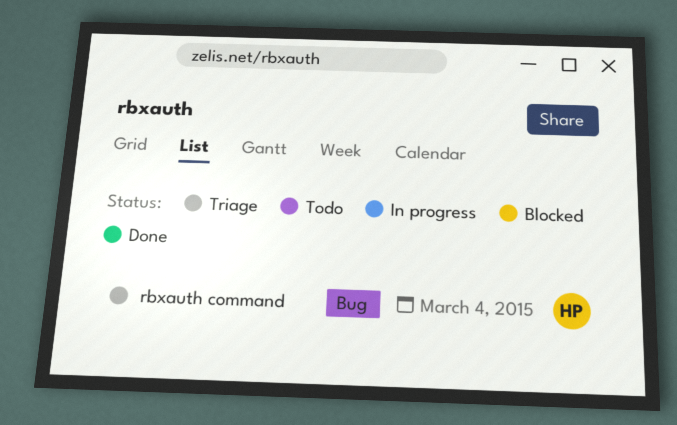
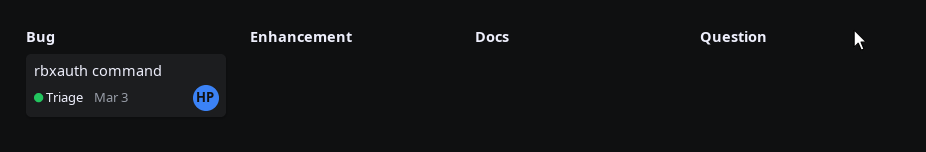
rbxauth command, due: Mar 4 -> Mar 3

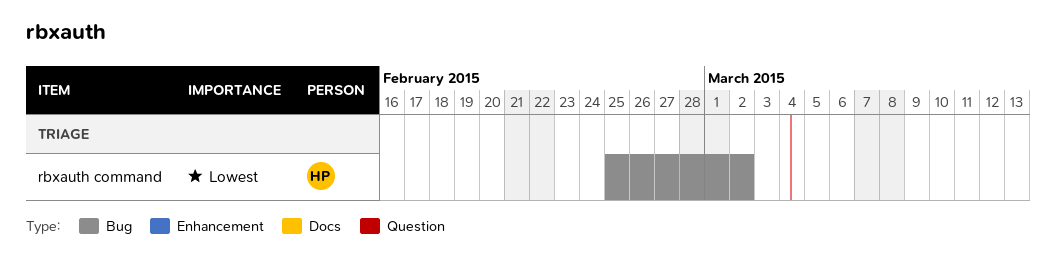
rbxauth command, due: Mar 3 -> Mar 2

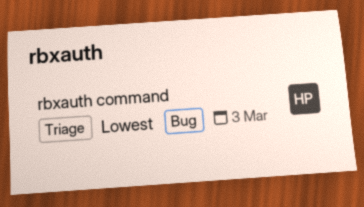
rbxauth command, due: Mar 2 -> Mar 3

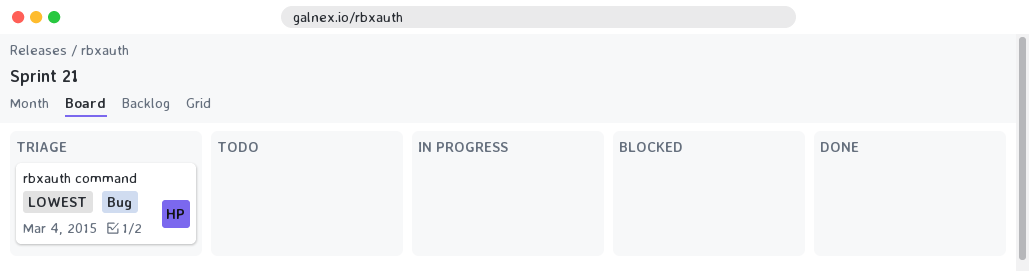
rbxauth command, due: Mar 3 -> Mar 4

